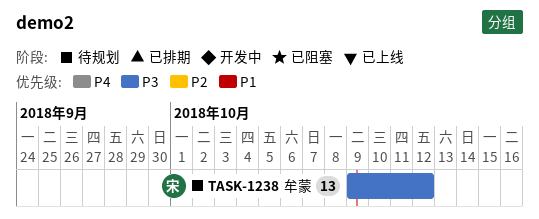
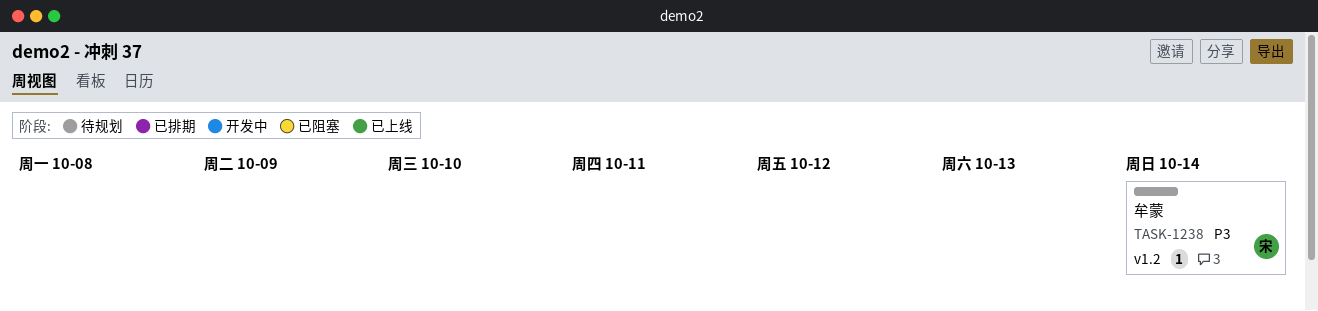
TASK-1238, estimate: 13 -> 1
TASK-1238, due: Oct 12 -> Oct 14

